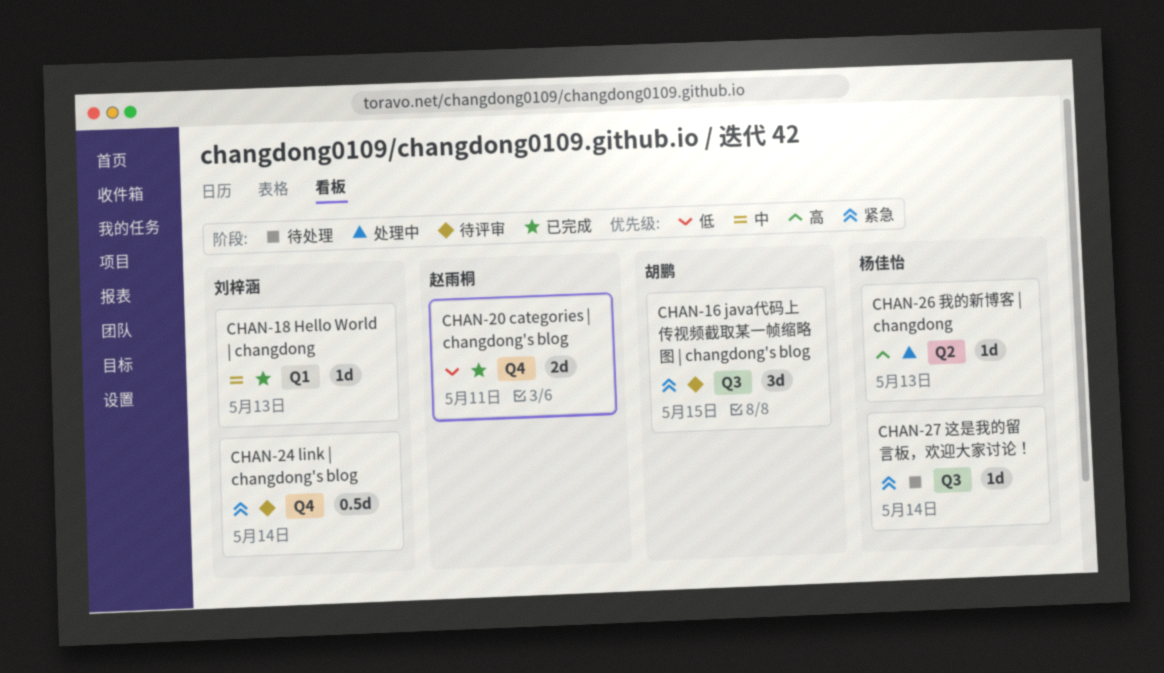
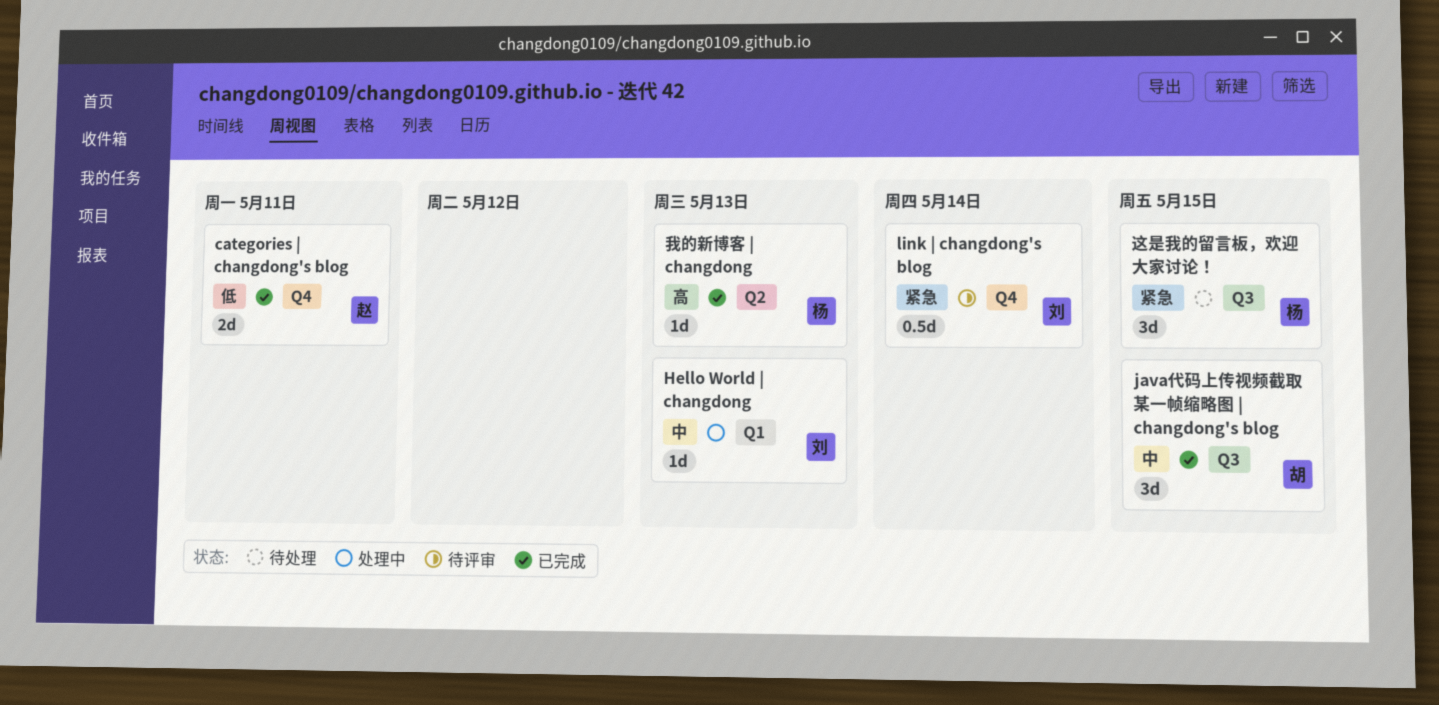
Hello World | changdong, status: 已完成 -> 处理中
java代码上传视频截取某一帧缩略图 | changdong's blog, status: 待评审 -> 已完成
java代码上传视频截取某一帧缩略图 | changdong's blog, priority: 紧急 -> 中
我的新博客 | changdong, status: 处理中 -> 已完成
这是我的留言板，欢迎大家讨论！, estimate: 1d -> 3d
这是我的留言板，欢迎大家讨论！, due: May 14 -> May 15

